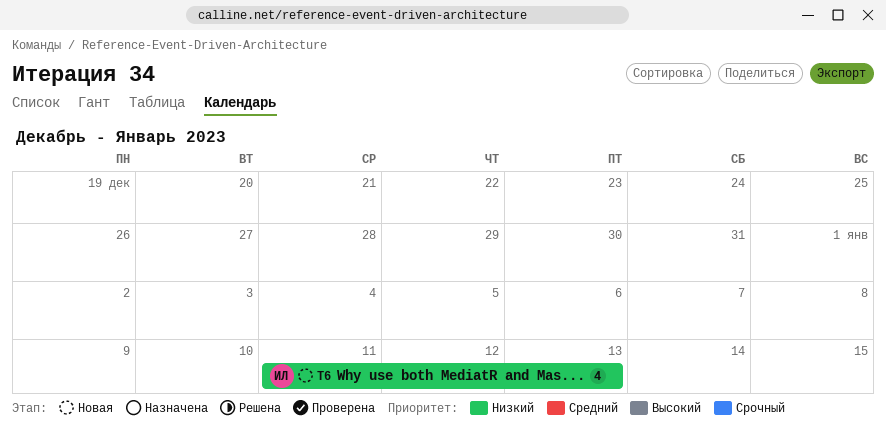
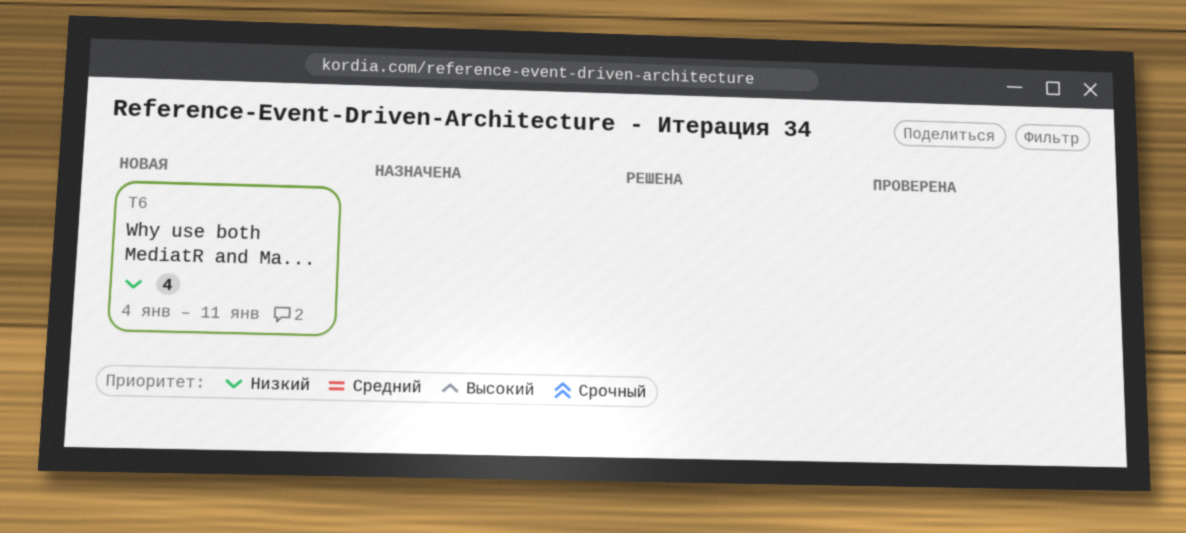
T6, start: Jan 11 -> Jan 4
T6, due: Jan 13 -> Jan 11

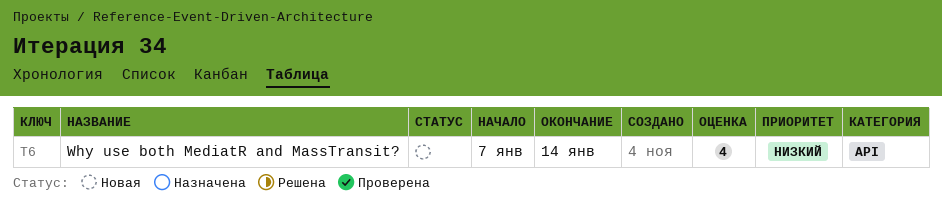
T6, start: Jan 4 -> Jan 7
T6, due: Jan 11 -> Jan 14

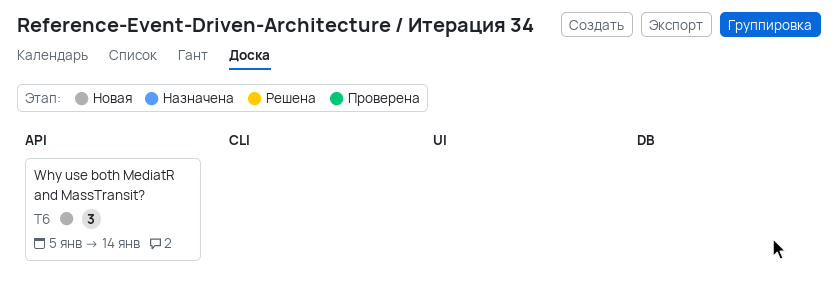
T6, estimate: 4 -> 3
T6, start: Jan 7 -> Jan 5

